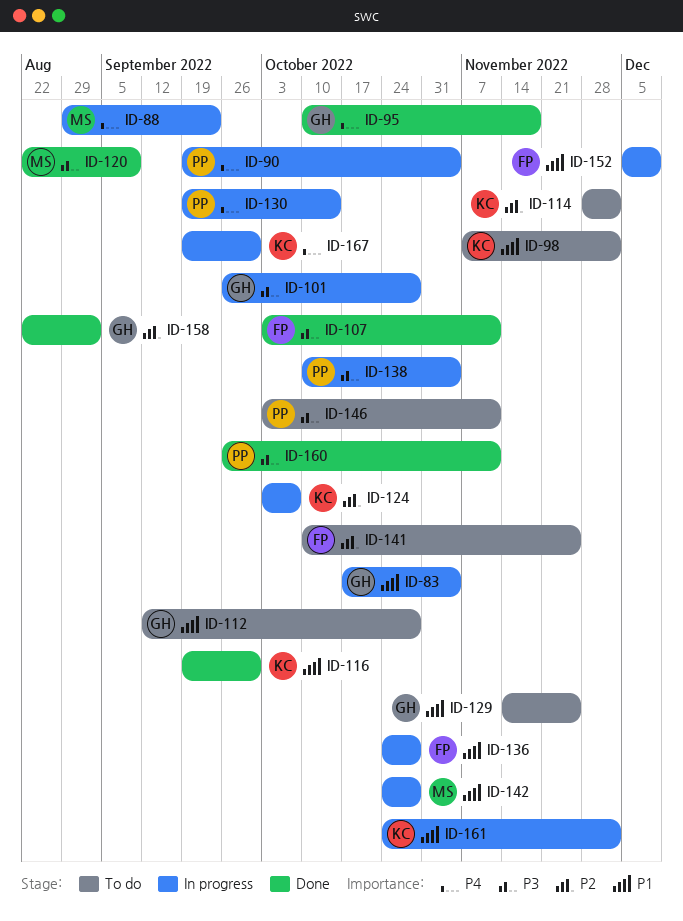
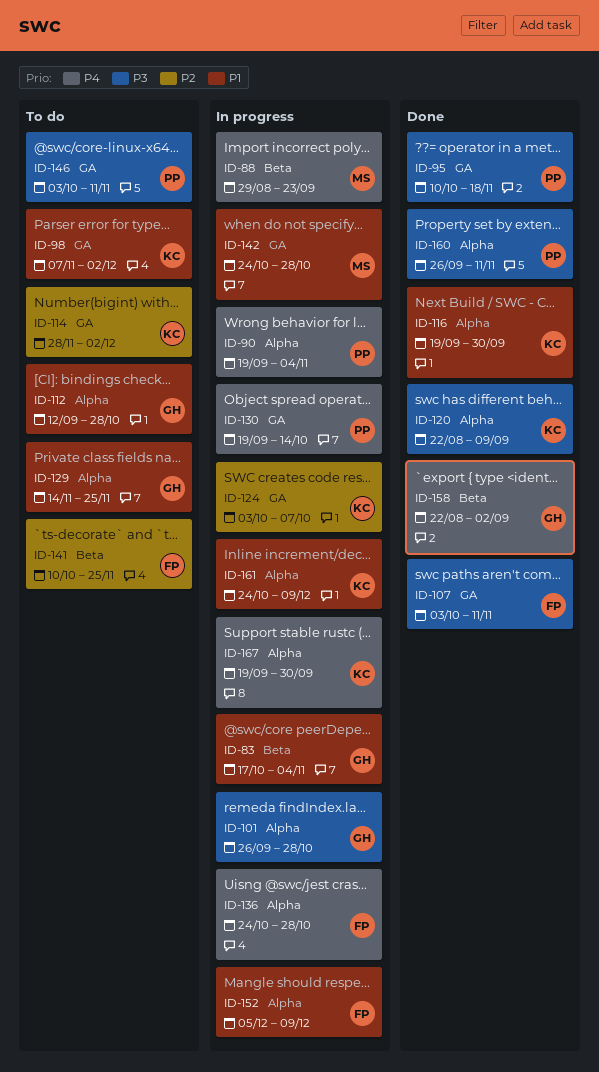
ID-95, owner: GH -> PP
ID-95, priority: P4 -> P3
ID-120, owner: MS -> KC
ID-136, priority: P1 -> P4
ID-138: present -> none
ID-158, priority: P2 -> P4
ID-161, due: Dec 2 -> Dec 9

